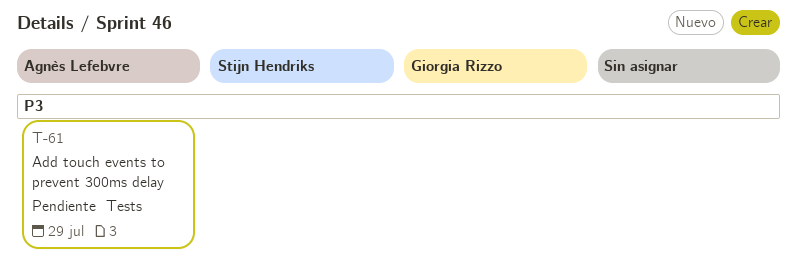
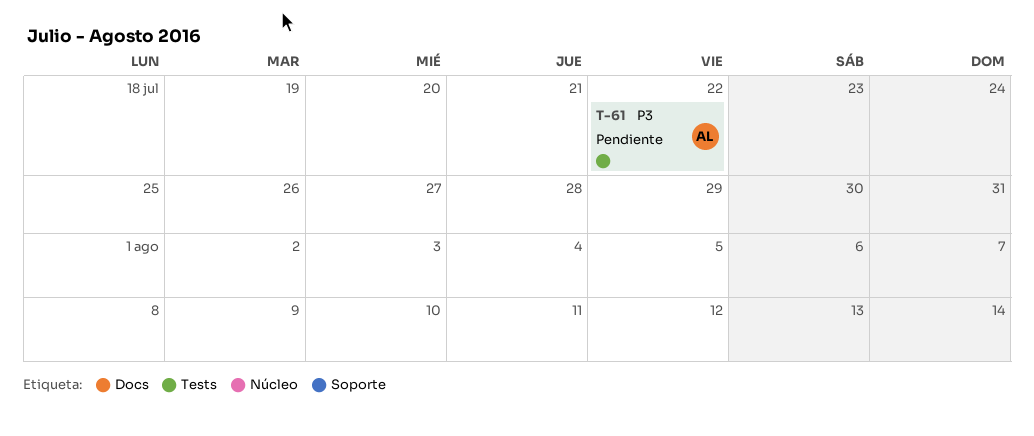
T-61, due: Jul 29 -> Jul 22

